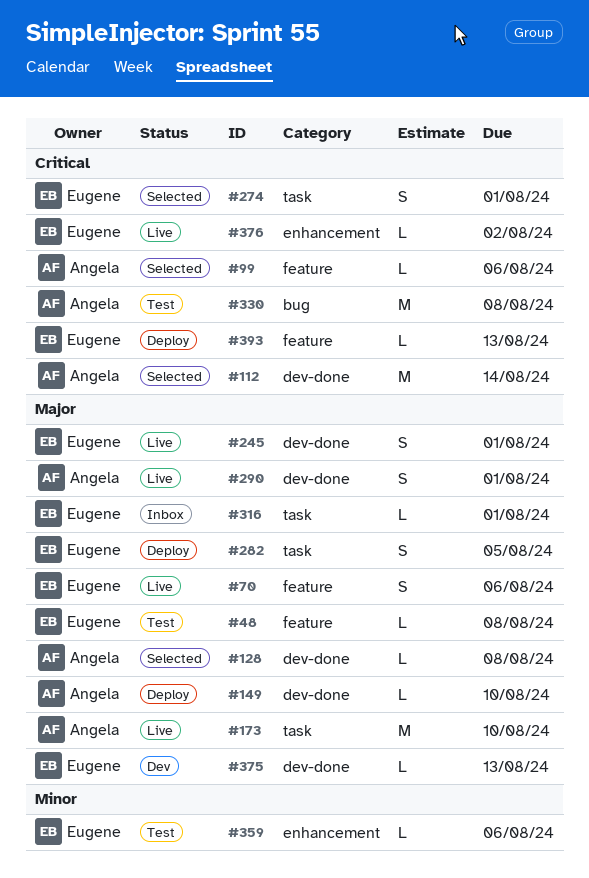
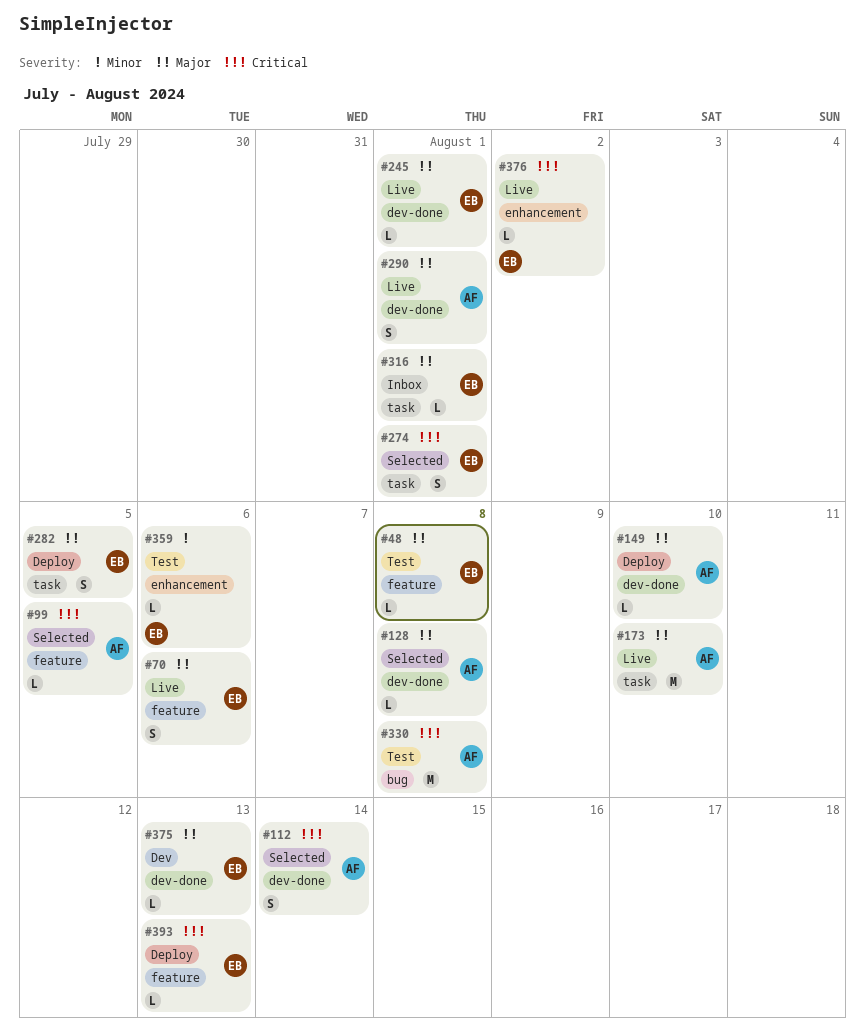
#99, due: Aug 6 -> Aug 5
#112, estimate: M -> S
#245, estimate: S -> L

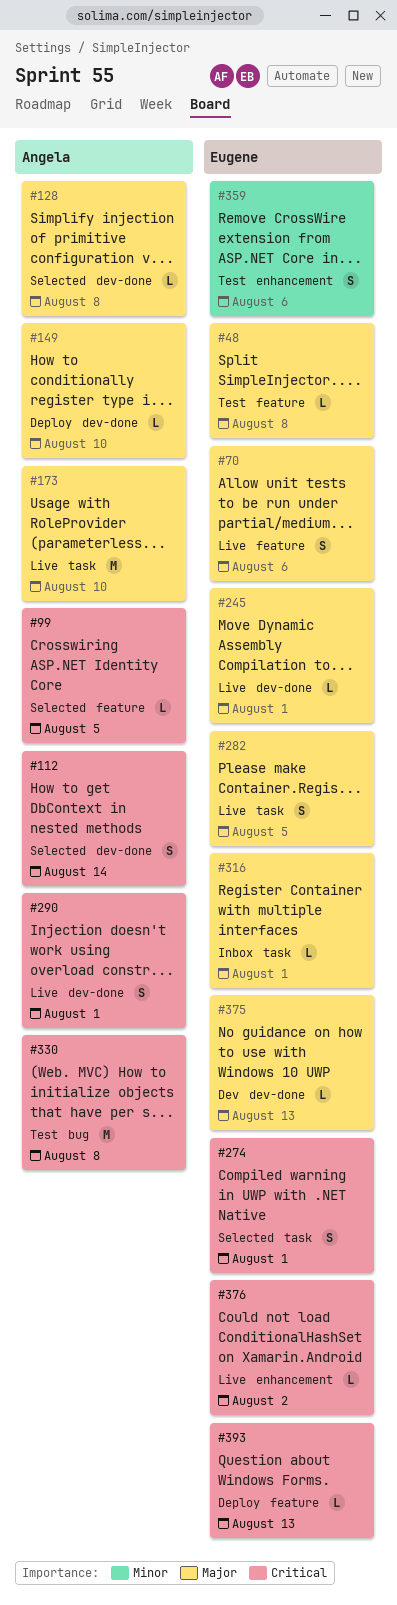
#282, status: Deploy -> Live
#290, priority: Major -> Critical
#359, estimate: L -> S

